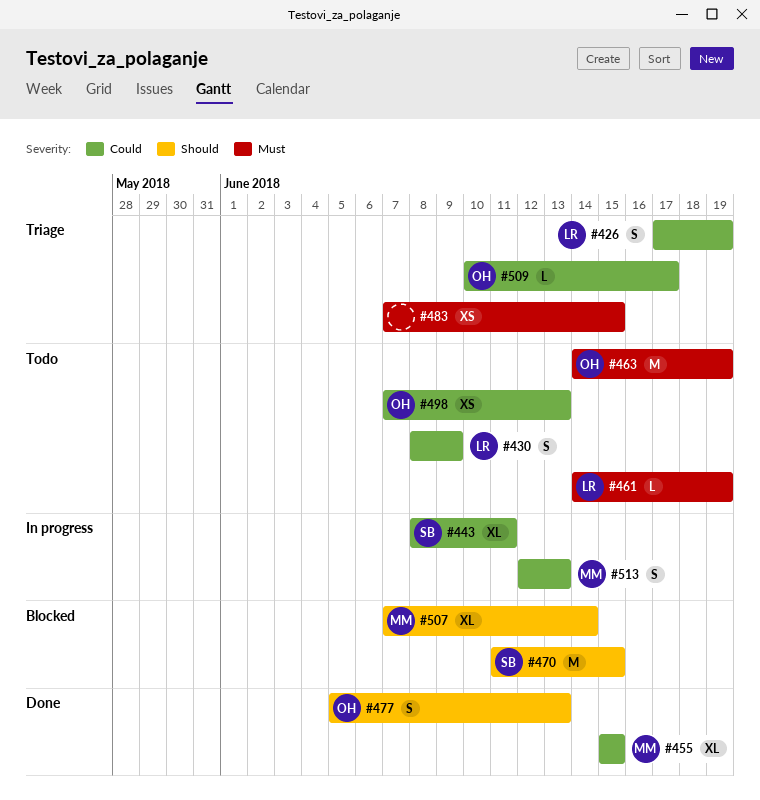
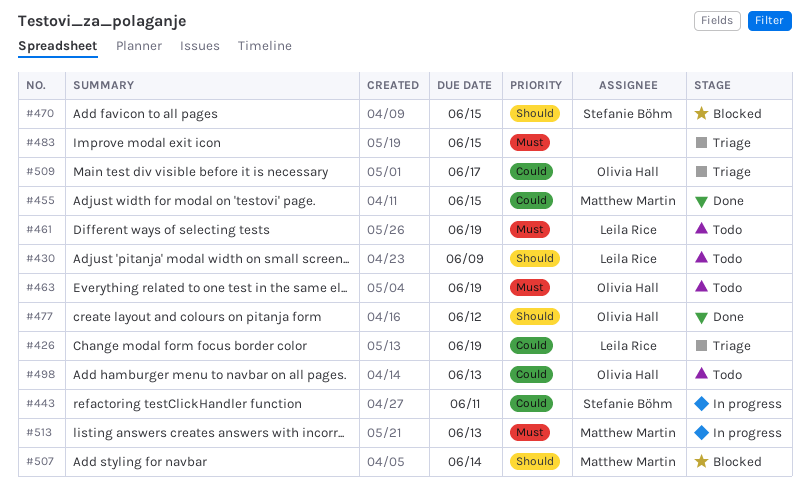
#430, priority: Could -> Should
#477, due: Jun 13 -> Jun 12
#513, priority: Could -> Must

